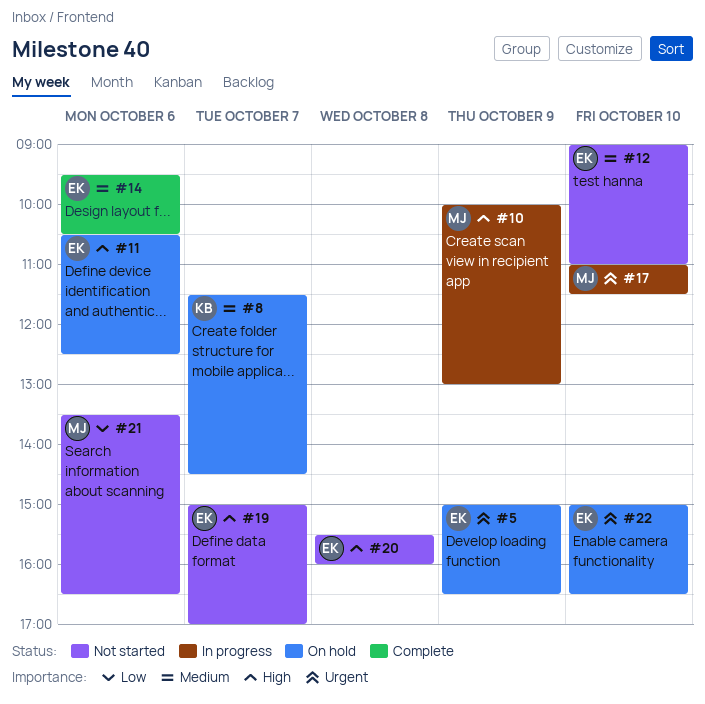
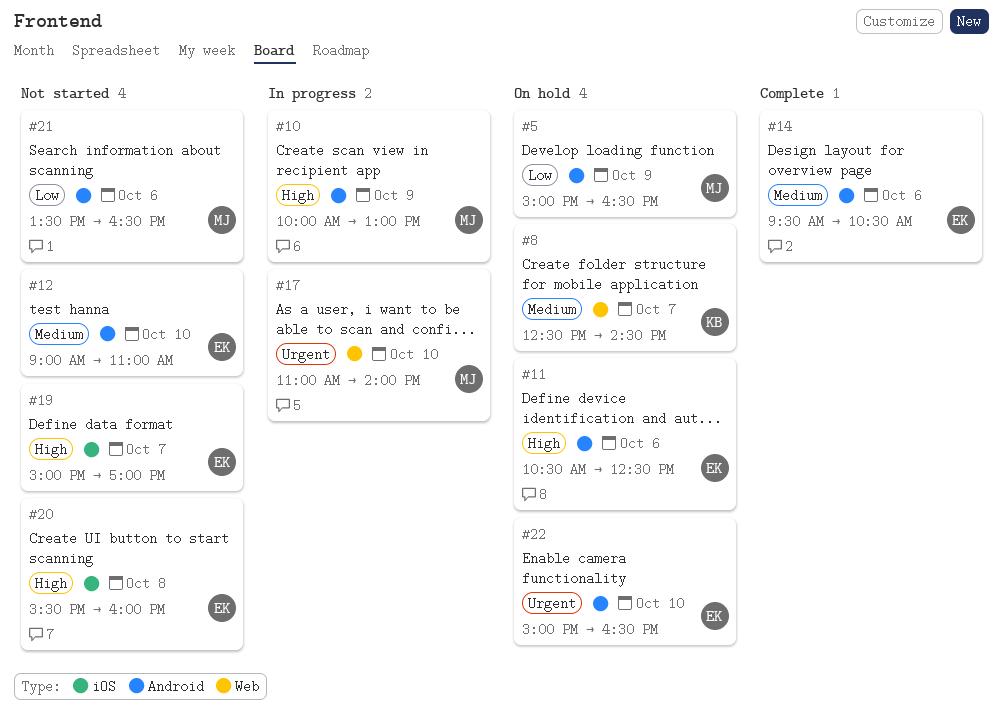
#5, owner: EK -> MJ
#5, priority: Urgent -> Low
#8, begins: 11:30 -> 12:30
#17, ends: 11:30 -> 14:00

